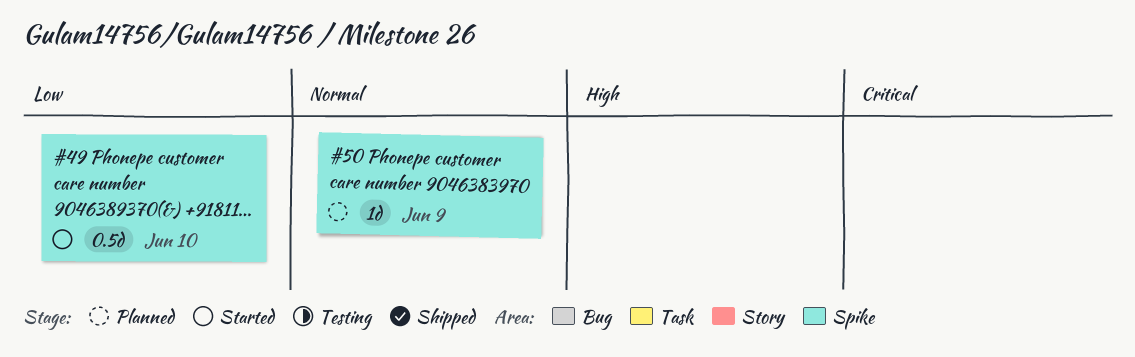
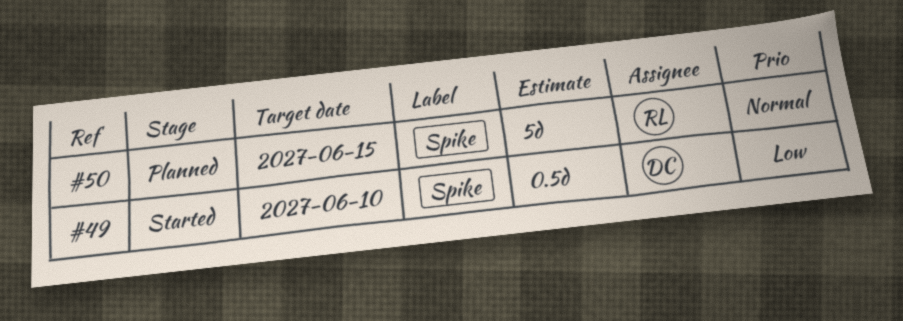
#50, estimate: 1d -> 5d
#50, due: Jun 9 -> Jun 15

